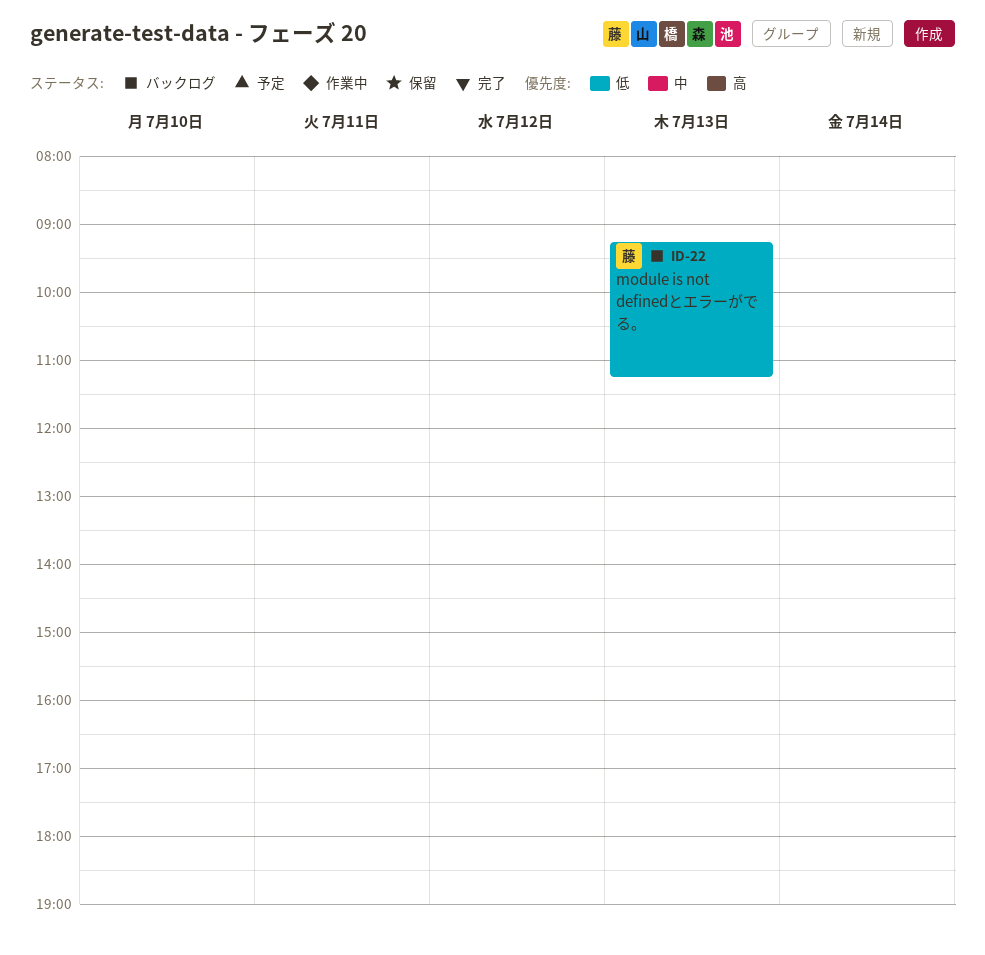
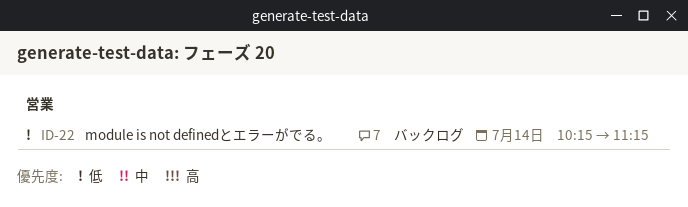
ID-22, day: Jul 13 -> Jul 14
ID-22, begins: 09:15 -> 10:15

